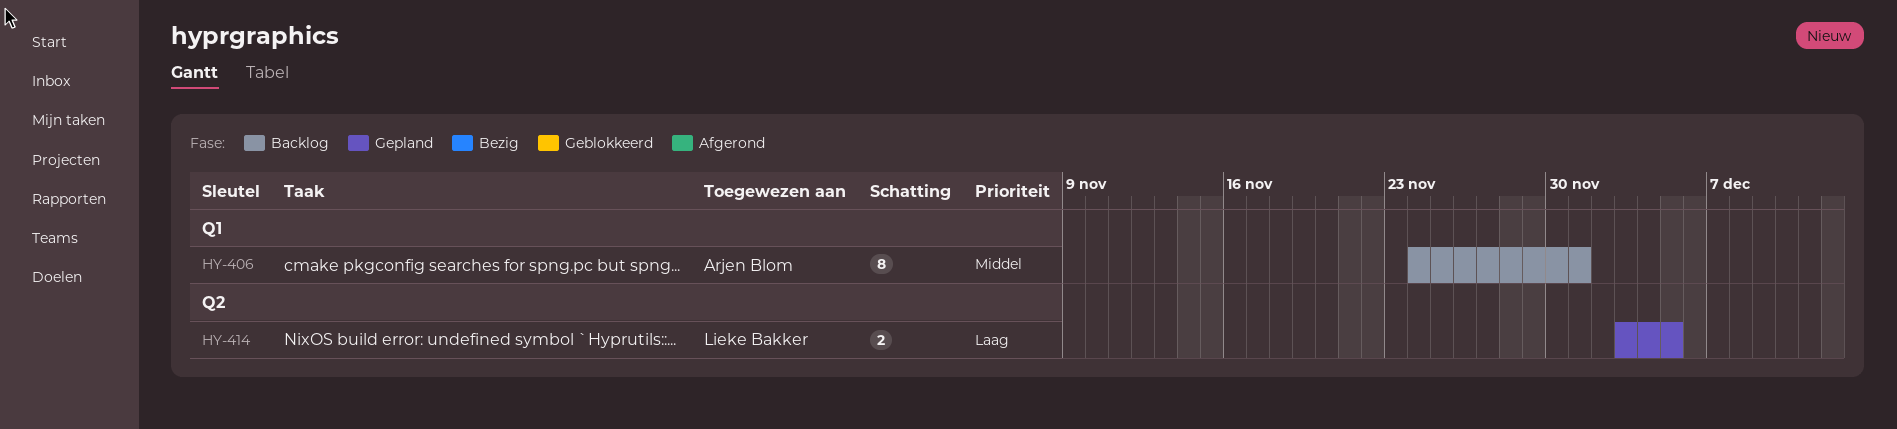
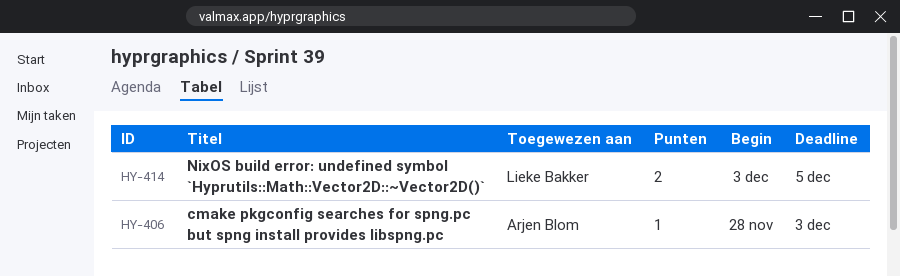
HY-406, estimate: 8 -> 1
HY-406, start: Nov 24 -> Nov 28
HY-406, due: Dec 1 -> Dec 3

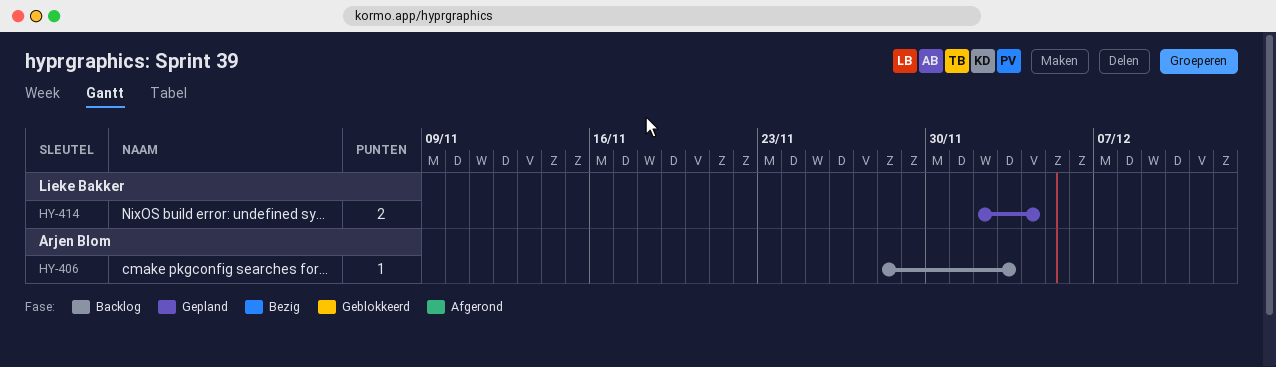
HY-414, start: Dec 3 -> Dec 2
HY-414, due: Dec 5 -> Dec 4

